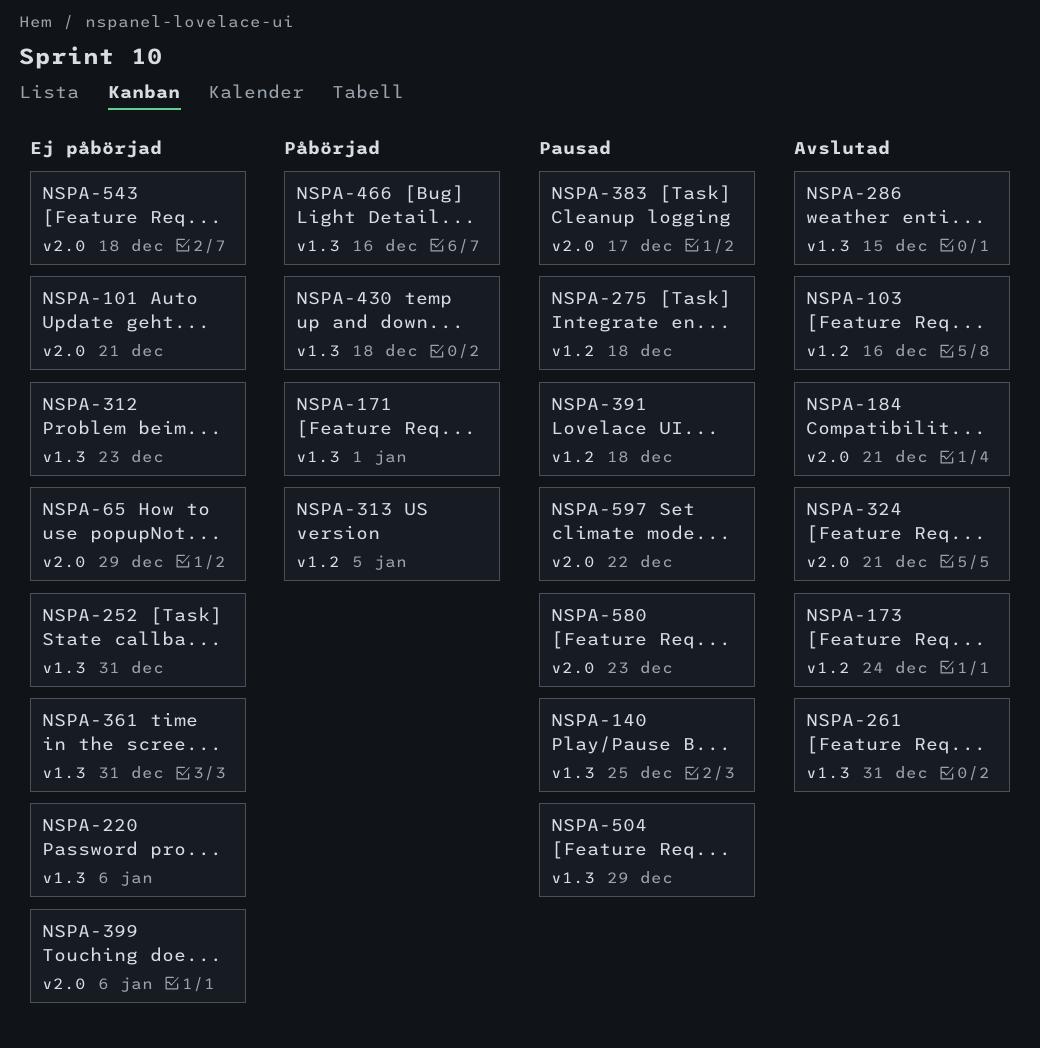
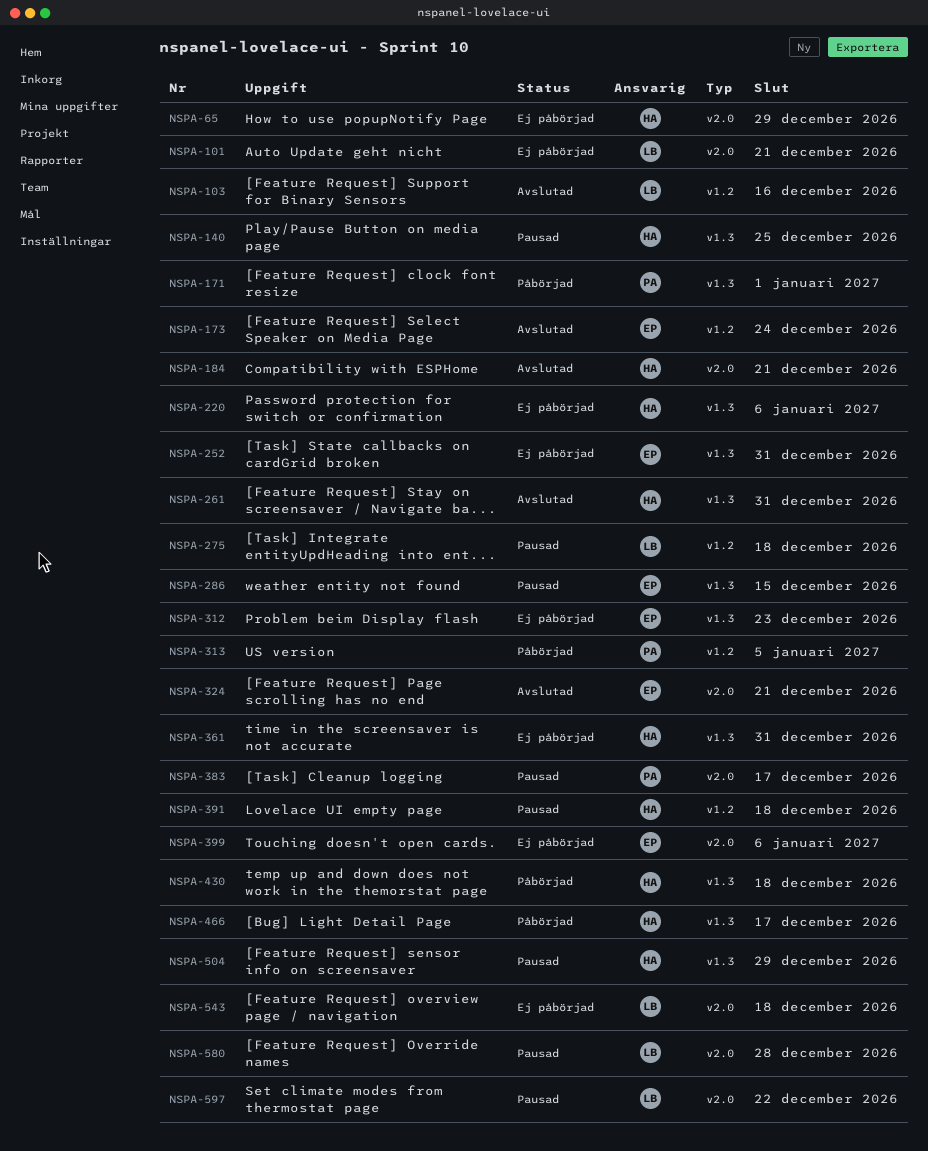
NSPA-286, status: Avslutad -> Pausad
NSPA-466, due: Dec 16 -> Dec 17
NSPA-580, due: Dec 23 -> Dec 28

